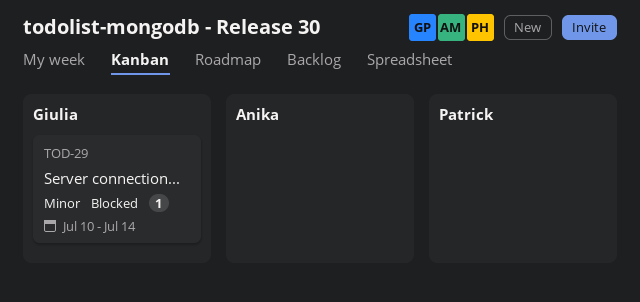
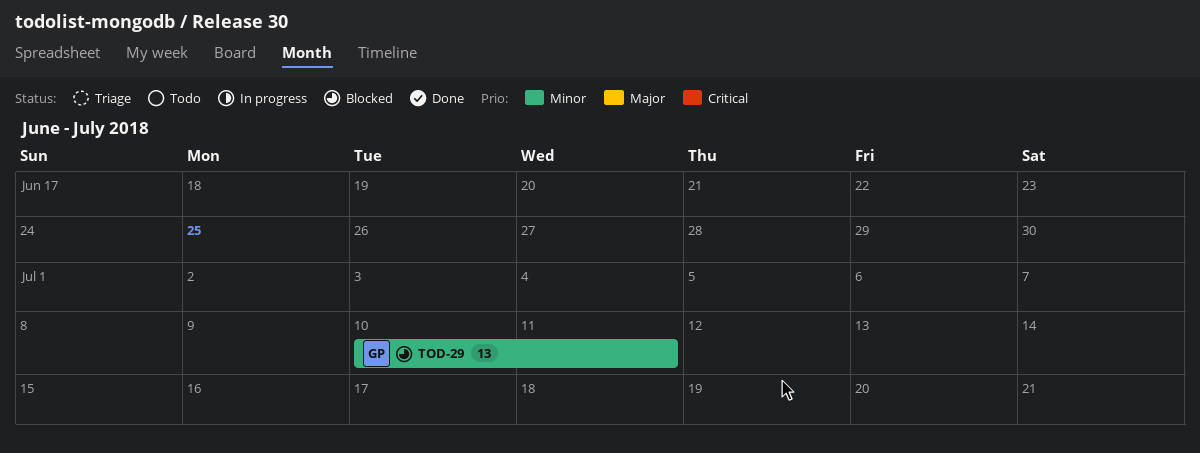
TOD-29, estimate: 1 -> 13
TOD-29, due: Jul 14 -> Jul 11

